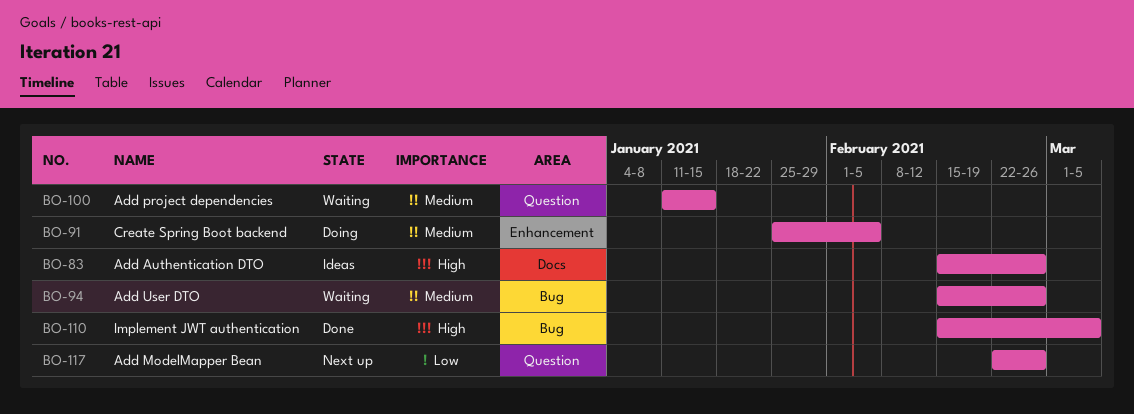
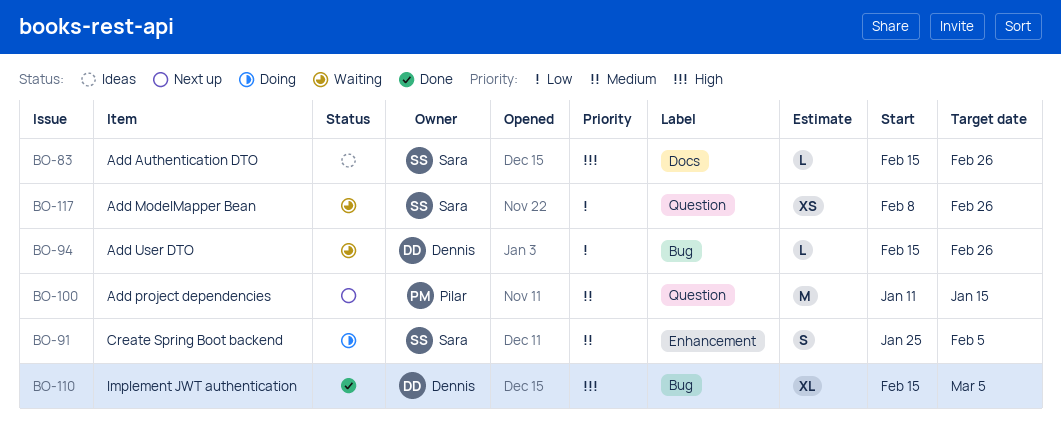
BO-94, priority: Medium -> Low
BO-100, status: Waiting -> Next up
BO-117, status: Next up -> Waiting
BO-117, start: Feb 22 -> Feb 8

